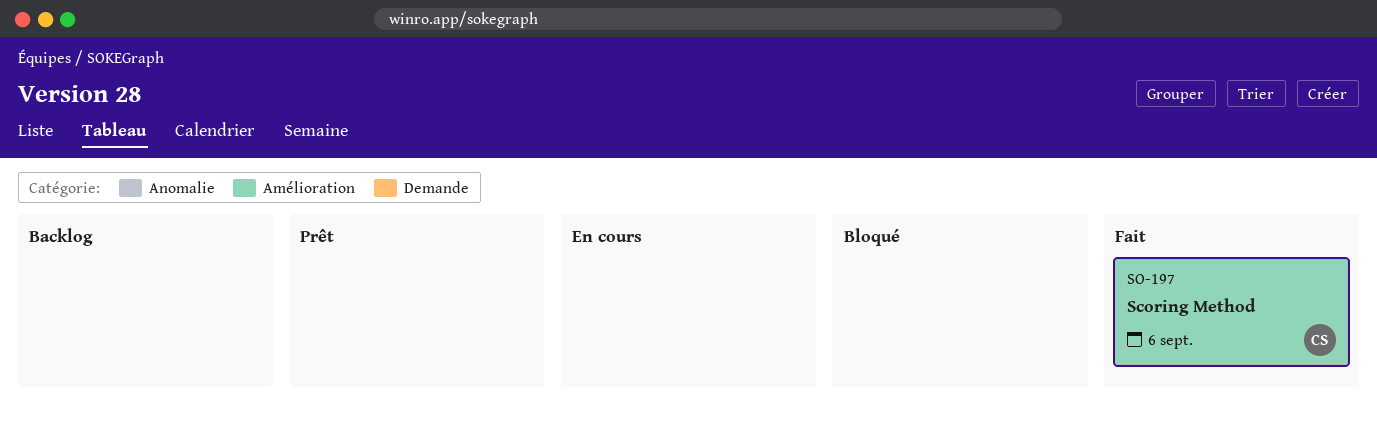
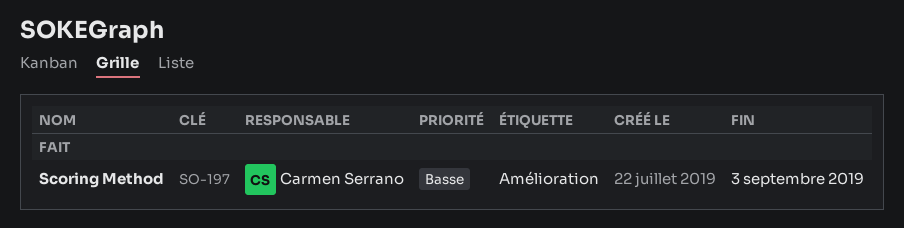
SO-197, due: Sep 6 -> Sep 3

